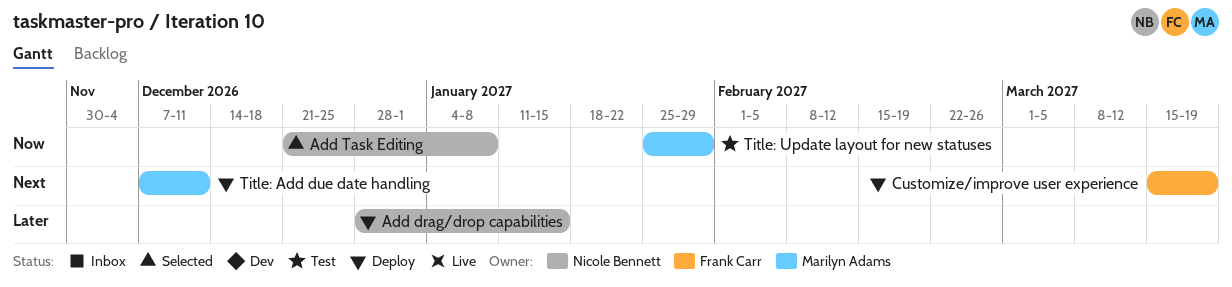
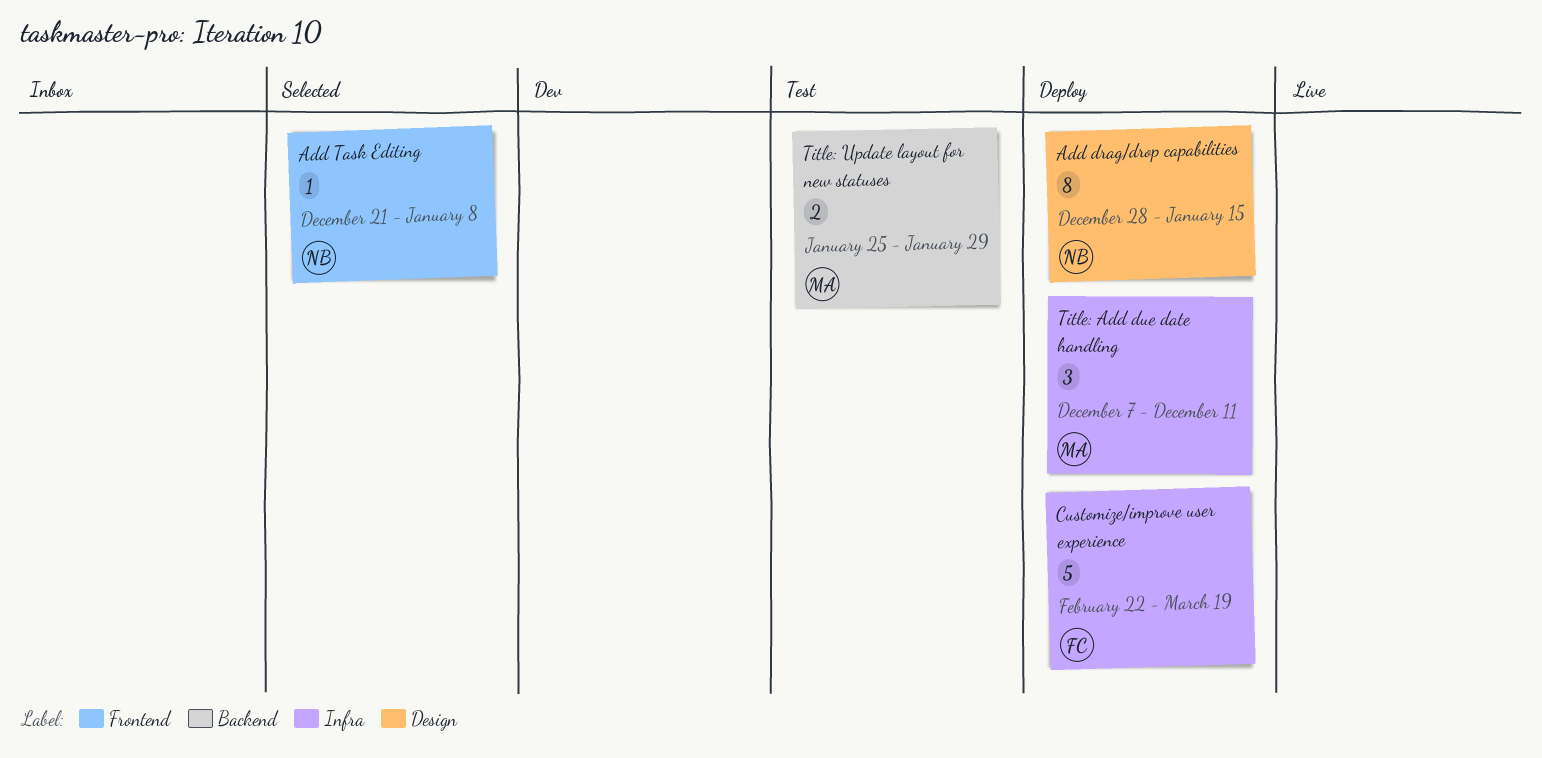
Customize/improve user experience, start: Mar 15 -> Feb 22

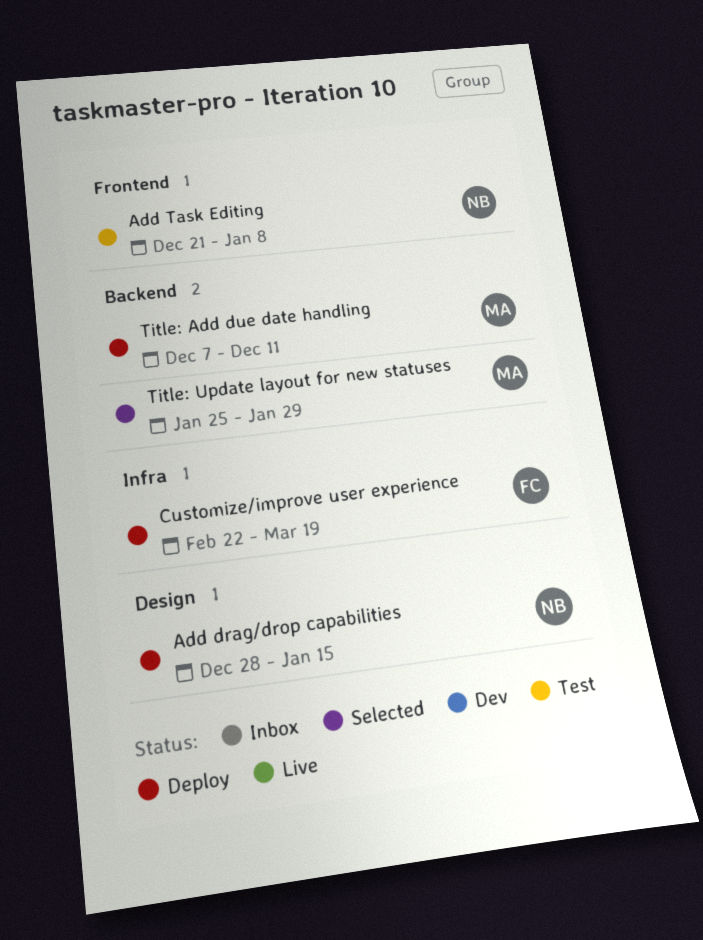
Add Task Editing, status: Selected -> Test
Title: Add due date handling, label: Infra -> Backend
Title: Update layout for new statuses, status: Test -> Selected

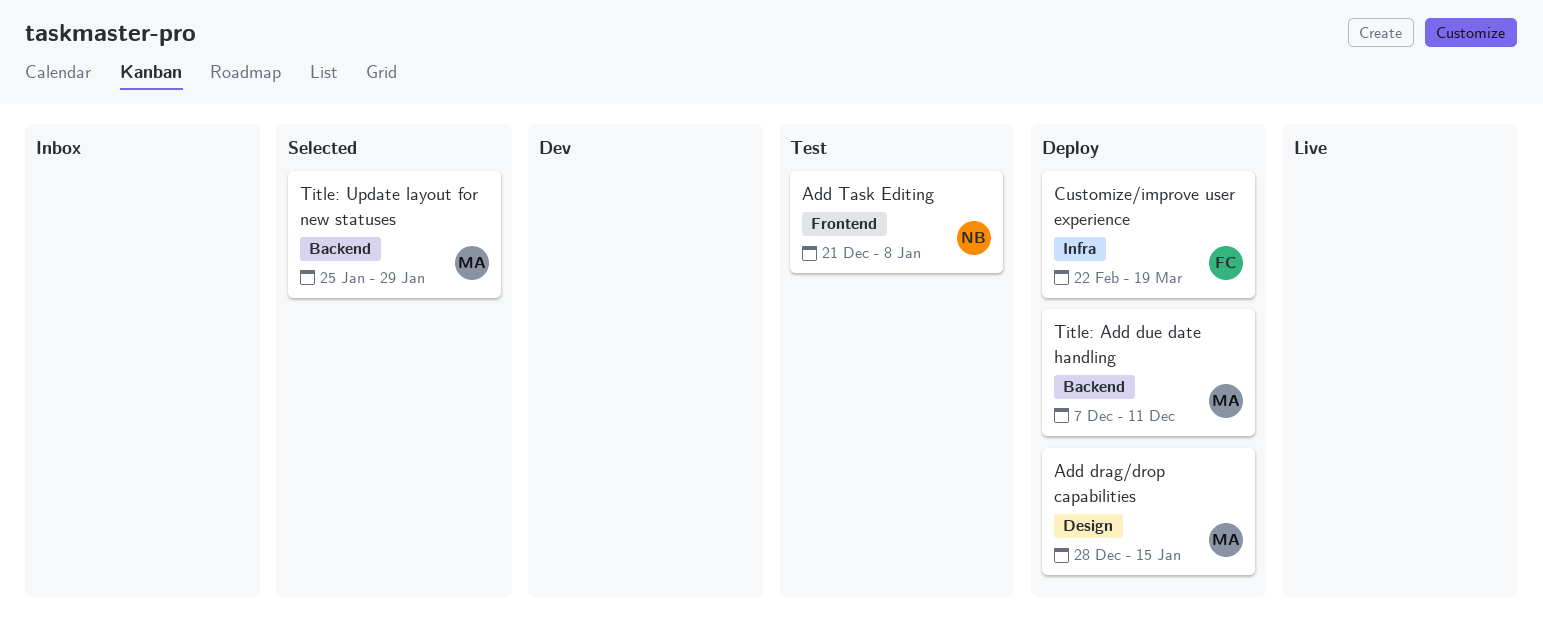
Add drag/drop capabilities, owner: NB -> MA

